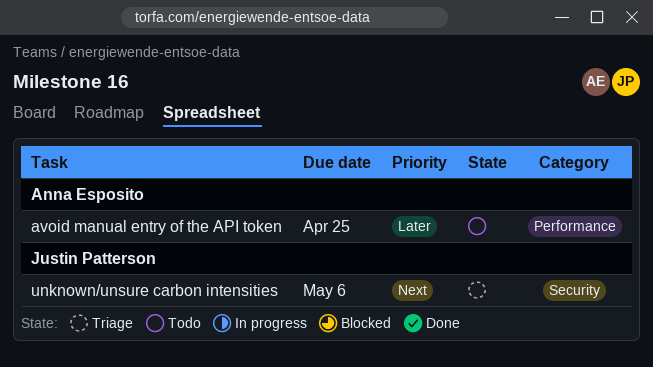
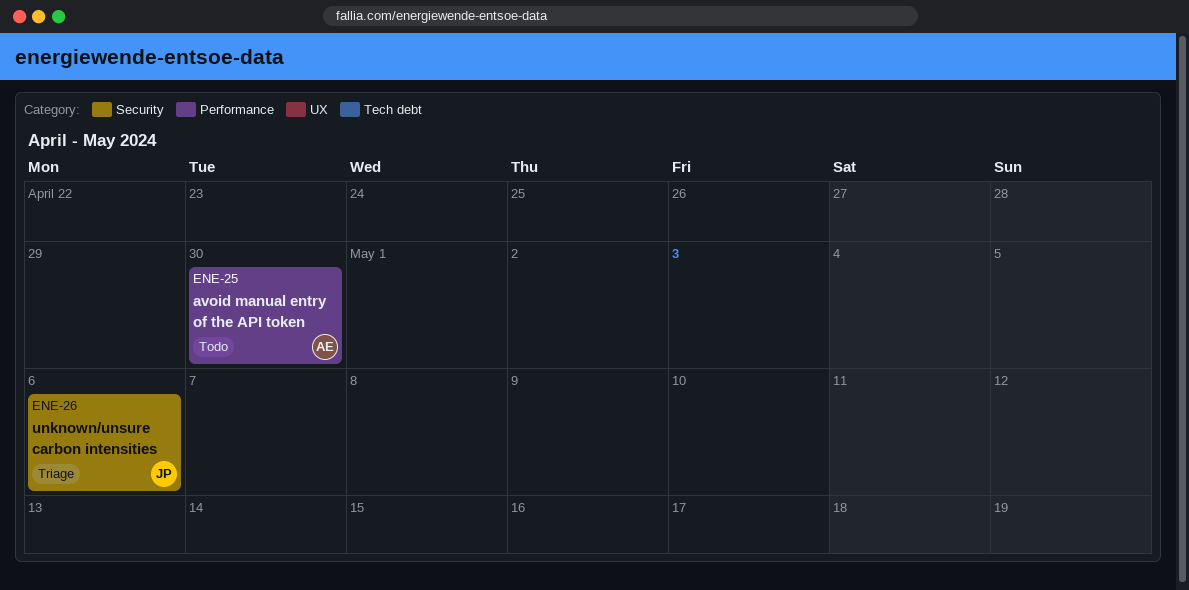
avoid manual entry of the API token, due: Apr 25 -> Apr 30

